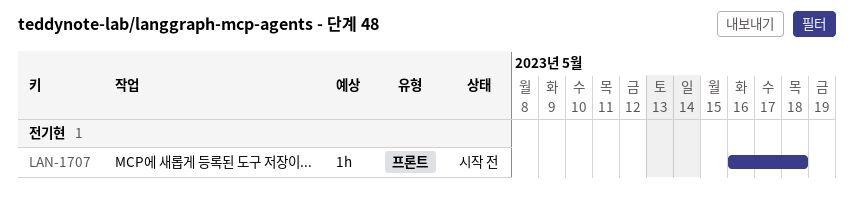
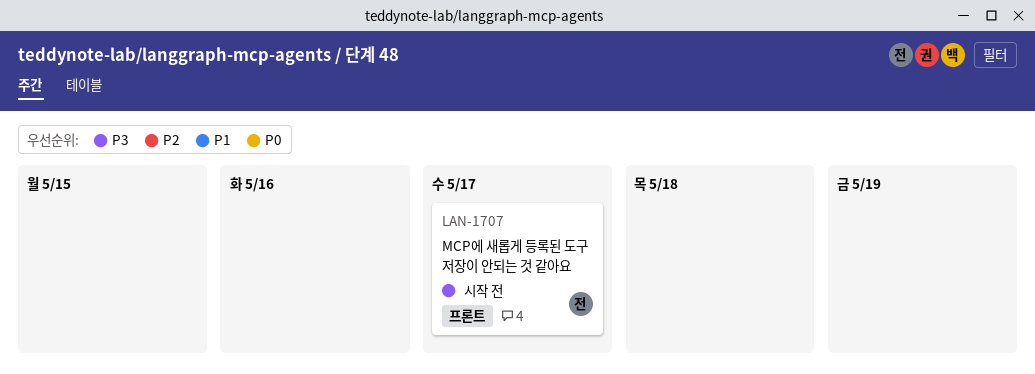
LAN-1707, due: May 18 -> May 17

